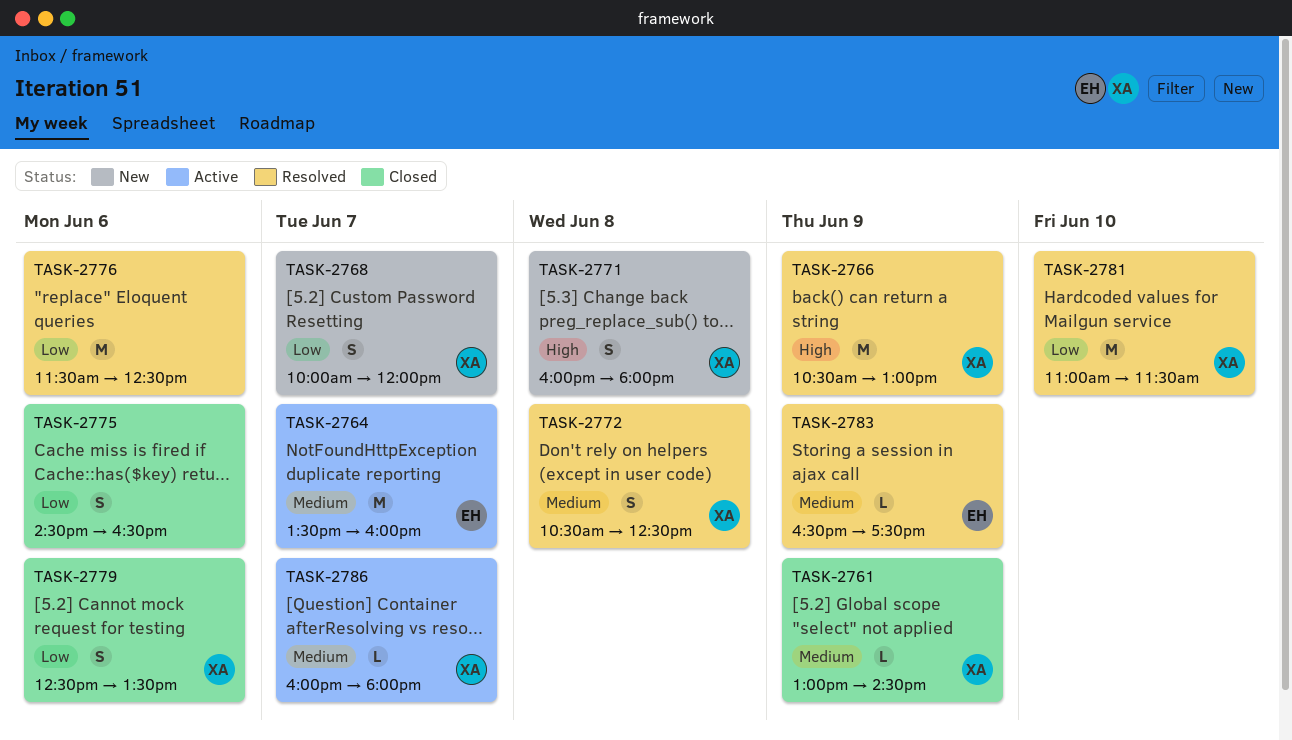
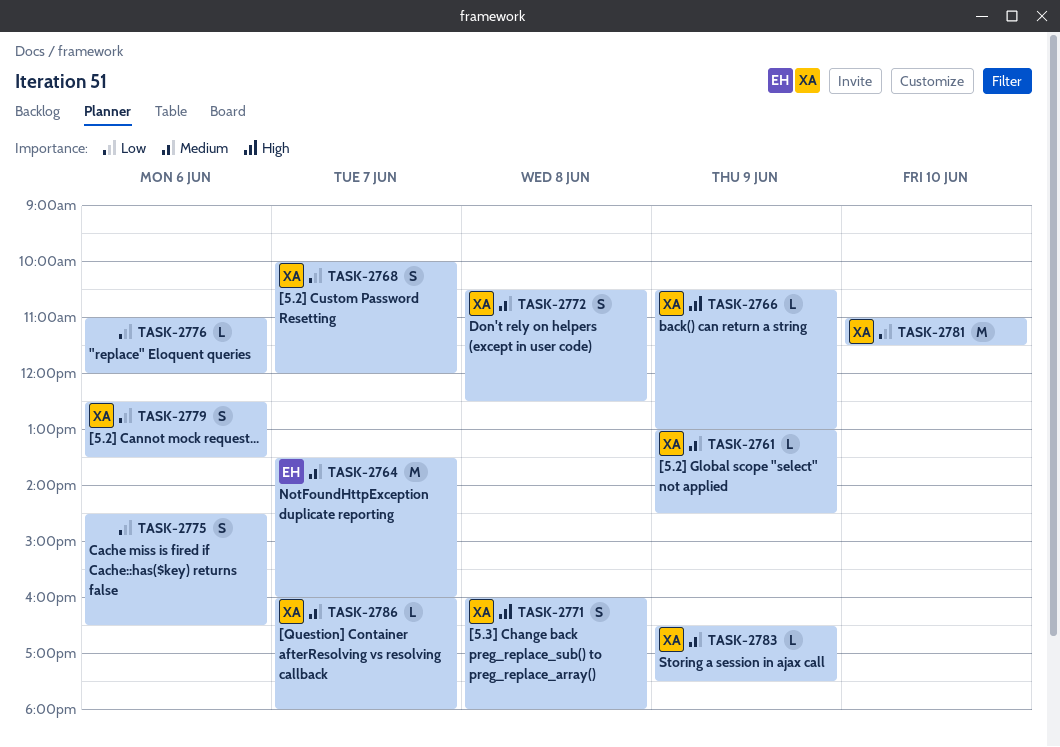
TASK-2766, estimate: M -> L
TASK-2776, estimate: M -> L
TASK-2776, begins: 11:30 -> 11:00
TASK-2776, ends: 12:30 -> 12:00
TASK-2783, owner: EH -> XA

